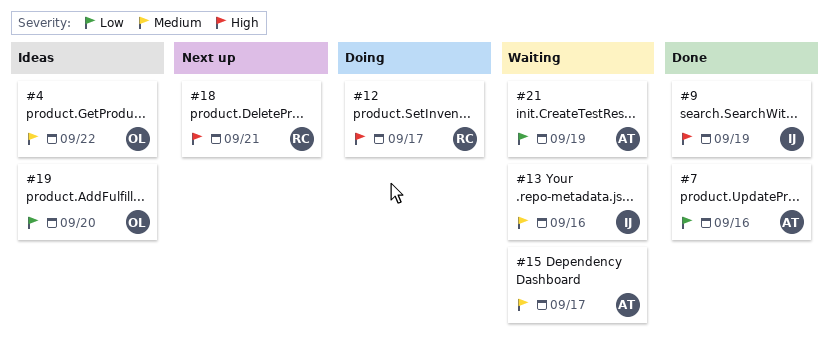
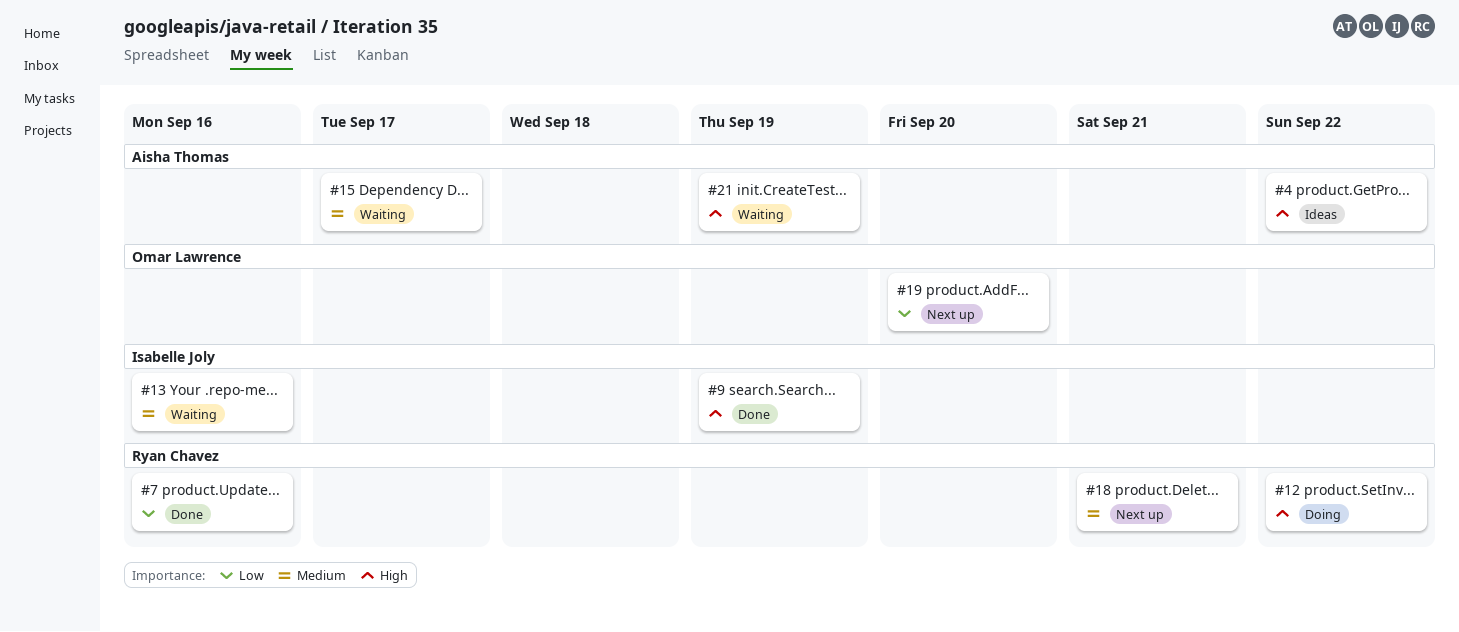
#4, owner: Omar Lawrence -> Aisha Thomas
#4, priority: Medium -> High
#7, owner: Aisha Thomas -> Ryan Chavez
#12, due: Sep 17 -> Sep 22
#18, priority: High -> Medium
#19, status: Ideas -> Next up
#21, priority: Low -> High

